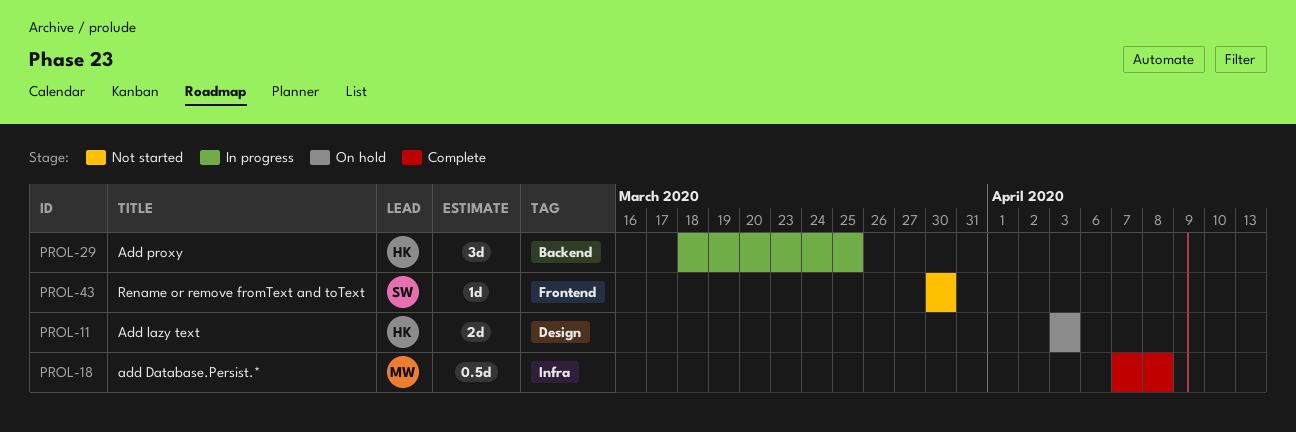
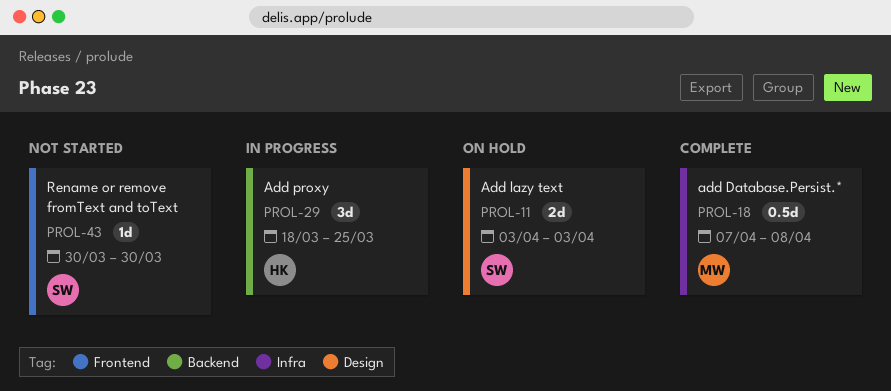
PROL-11, owner: HK -> SW

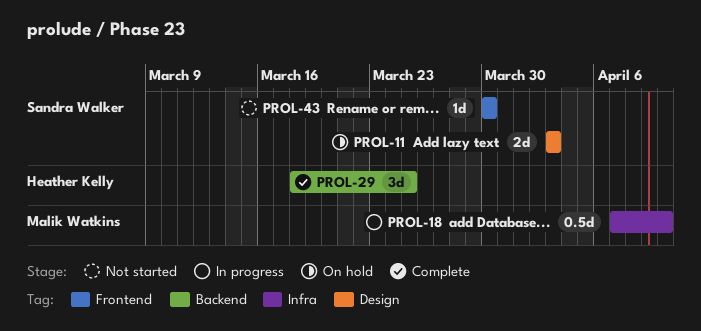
PROL-18, status: Complete -> In progress
PROL-18, due: Apr 8 -> Apr 10
PROL-29, status: In progress -> Complete

